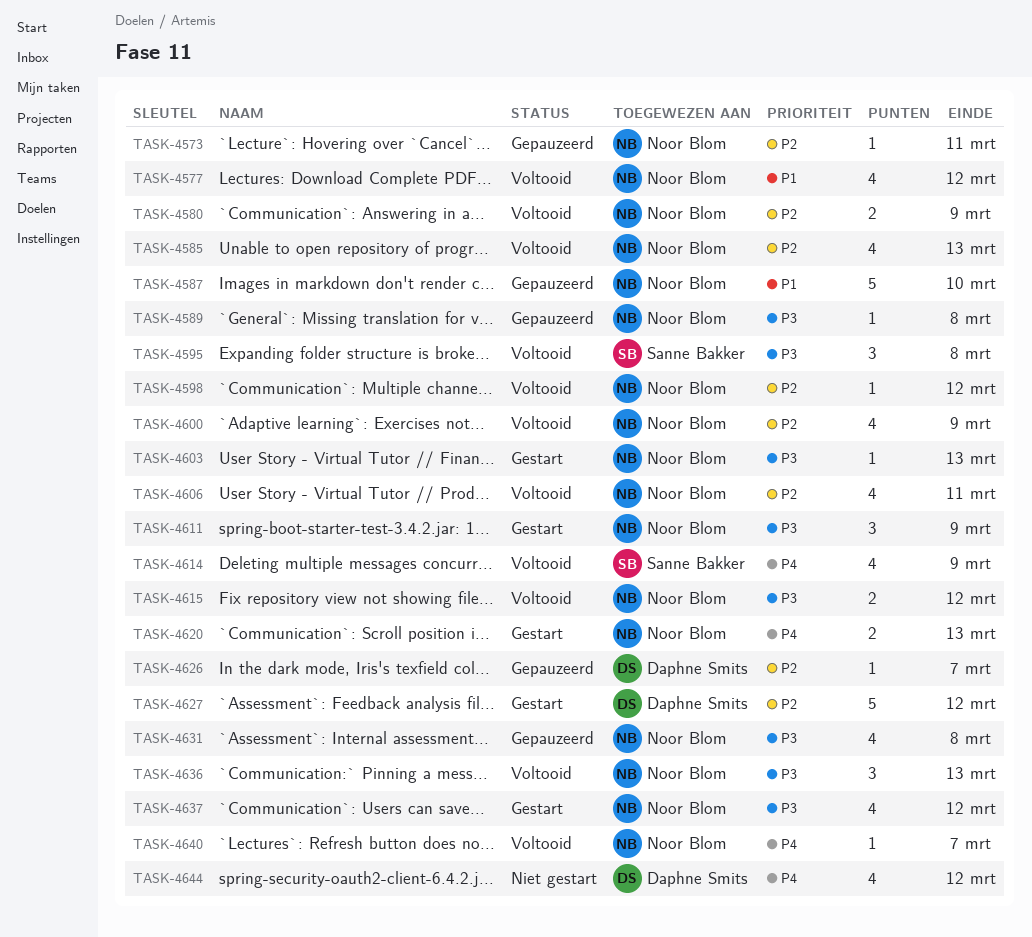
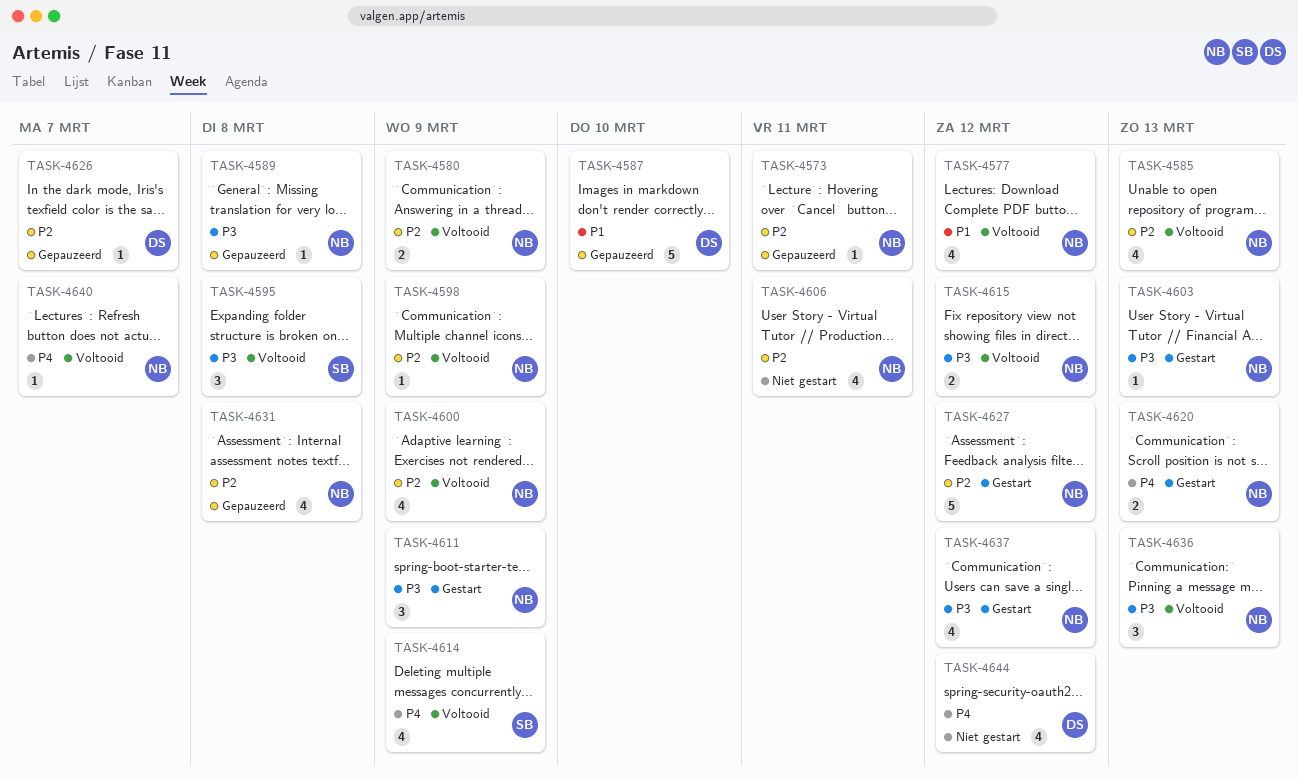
TASK-4587, owner: Noor Blom -> Daphne Smits
TASK-4598, due: Mar 12 -> Mar 9
TASK-4606, status: Voltooid -> Niet gestart
TASK-4627, owner: Daphne Smits -> Noor Blom
TASK-4631, priority: P3 -> P2

